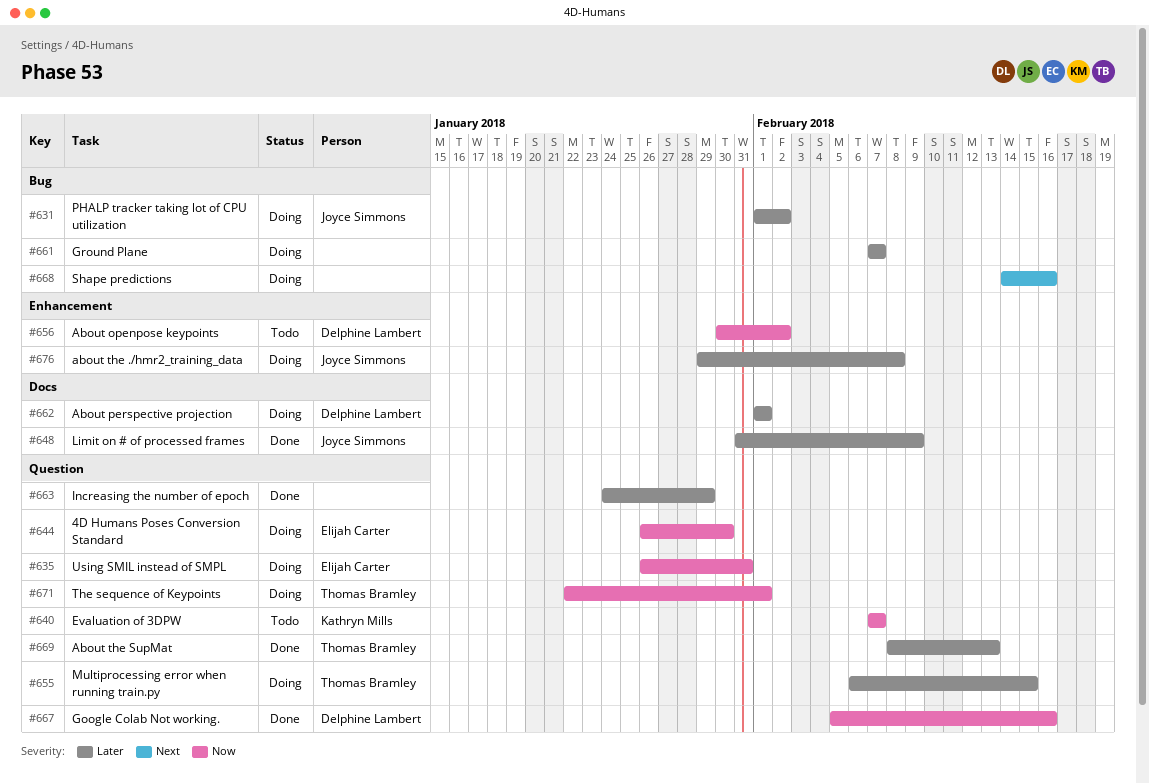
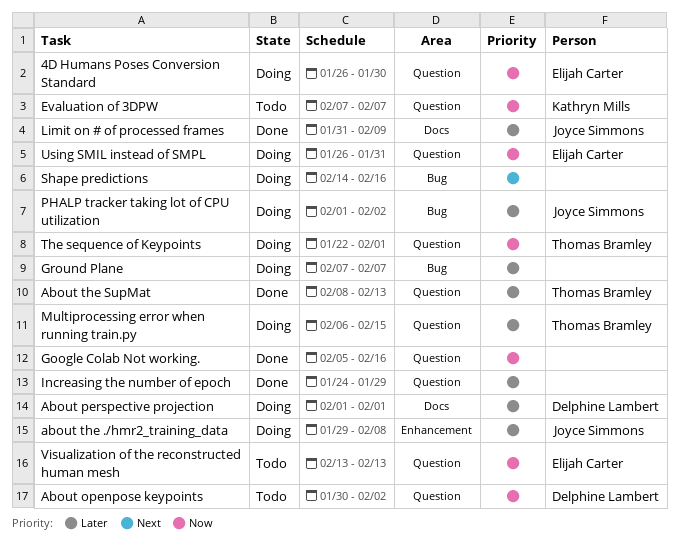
About openpose keypoints, label: Enhancement -> Question
Google Colab Not working., owner: Delphine Lambert -> none
Visualization of the reconstructed human mesh: none -> present

